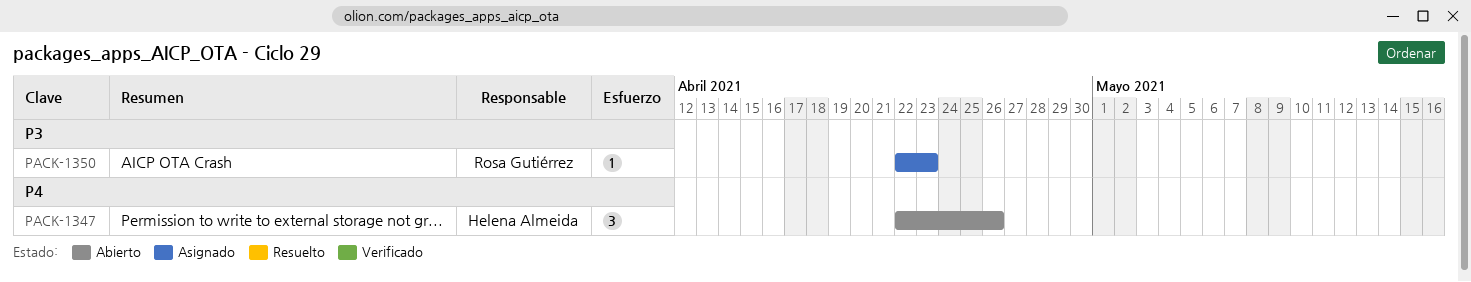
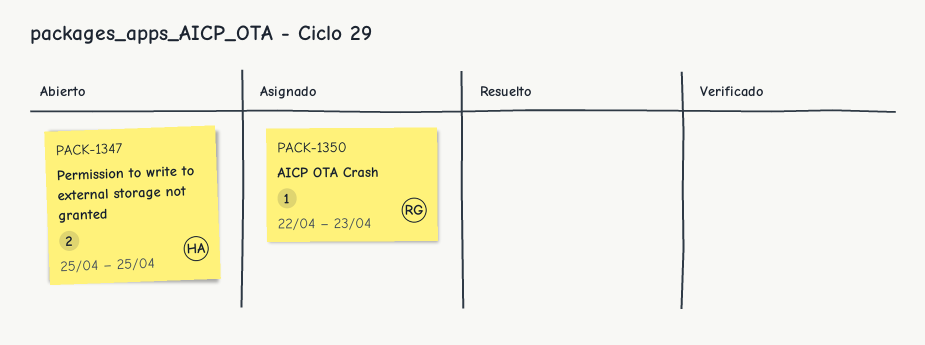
PACK-1347, estimate: 3 -> 2
PACK-1347, start: Apr 22 -> Apr 25
PACK-1347, due: Apr 26 -> Apr 25

